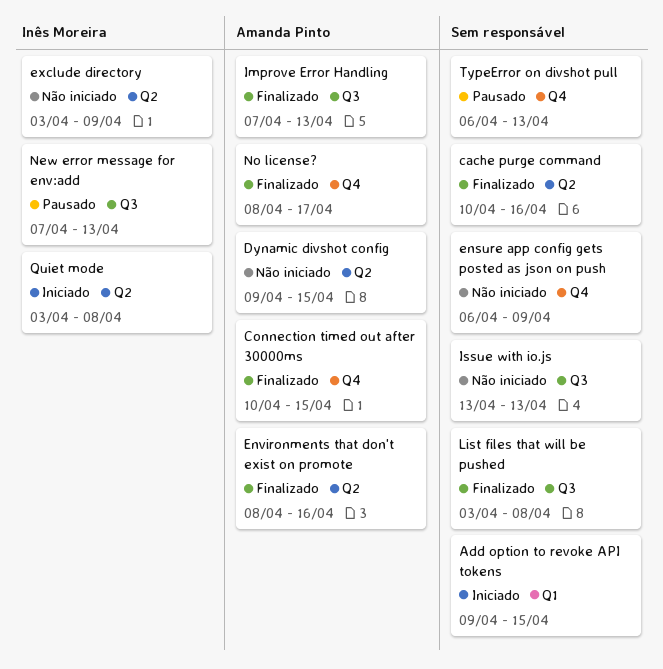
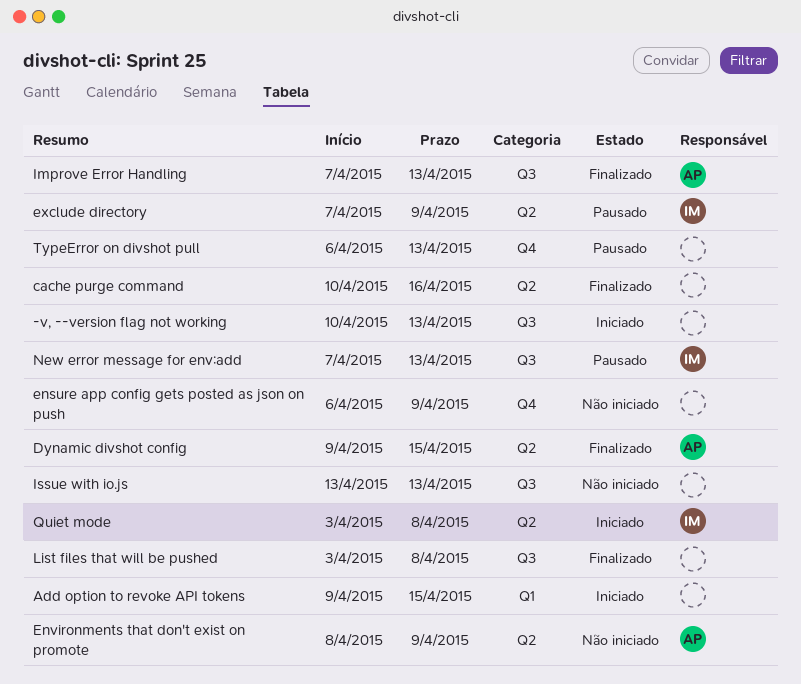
-v, --version flag not working: none -> present
Connection timed out after 30000ms: present -> none
Dynamic divshot config, status: Não iniciado -> Finalizado
Environments that don't exist on promote, status: Finalizado -> Não iniciado
Environments that don't exist on promote, due: Apr 16 -> Apr 9
exclude directory, status: Não iniciado -> Pausado
exclude directory, start: Apr 3 -> Apr 7
No license?: present -> none

